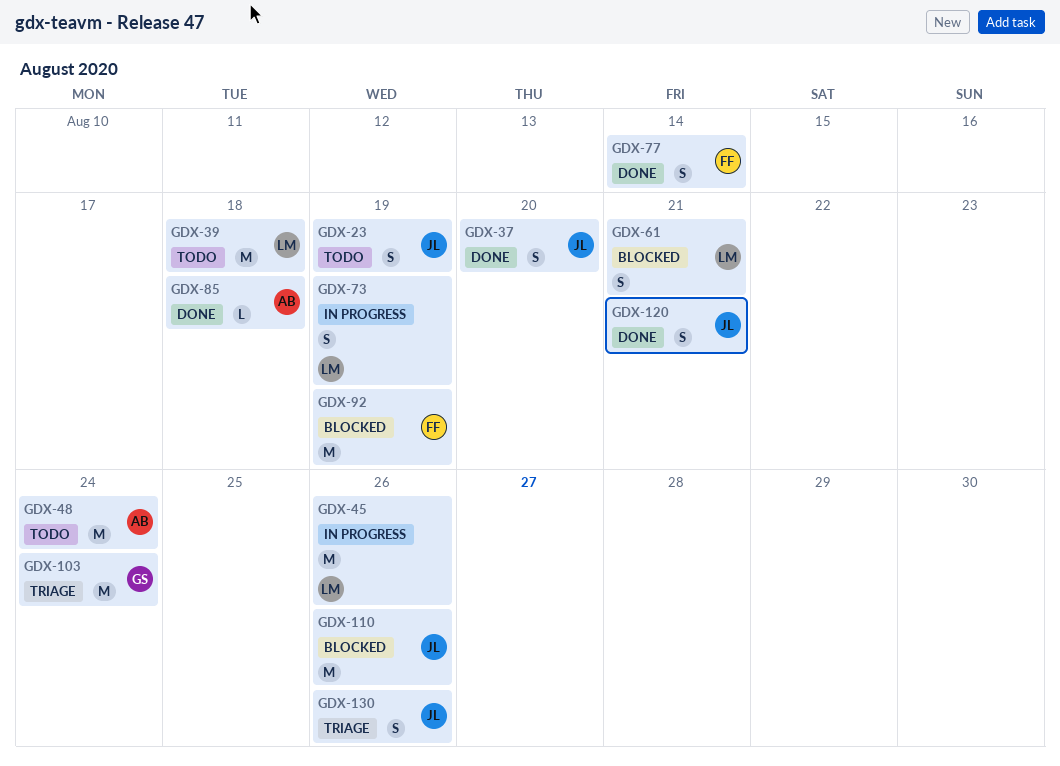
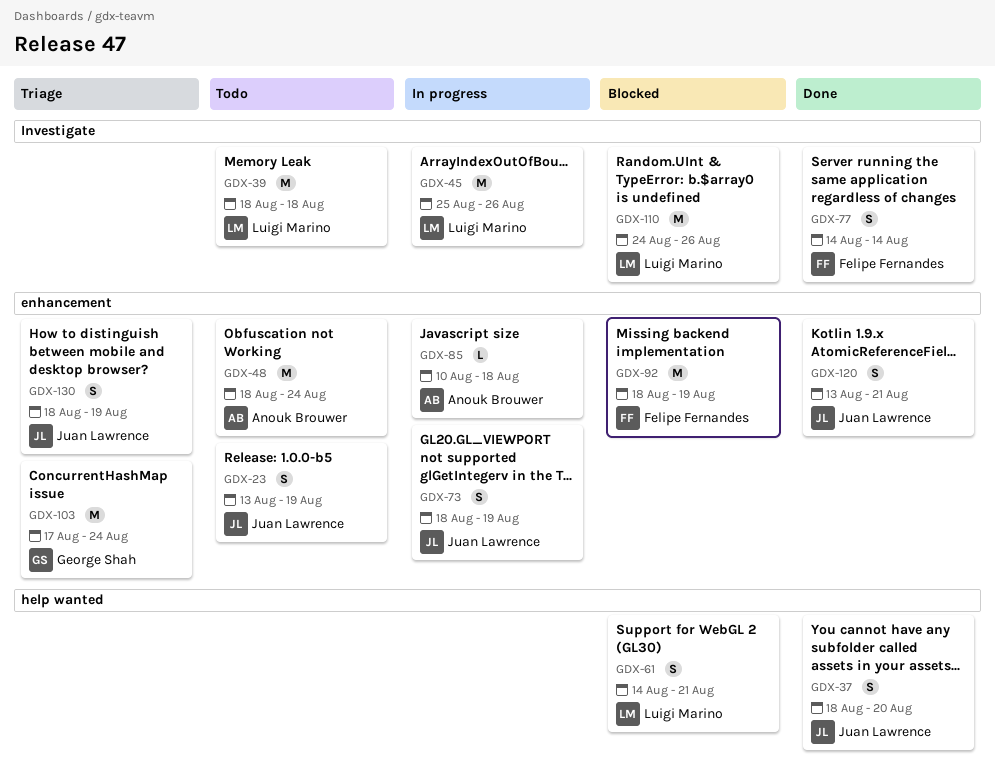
GDX-73, owner: Luigi Marino -> Juan Lawrence
GDX-85, status: Done -> In progress
GDX-110, owner: Juan Lawrence -> Luigi Marino
GDX-130, due: Aug 26 -> Aug 19

